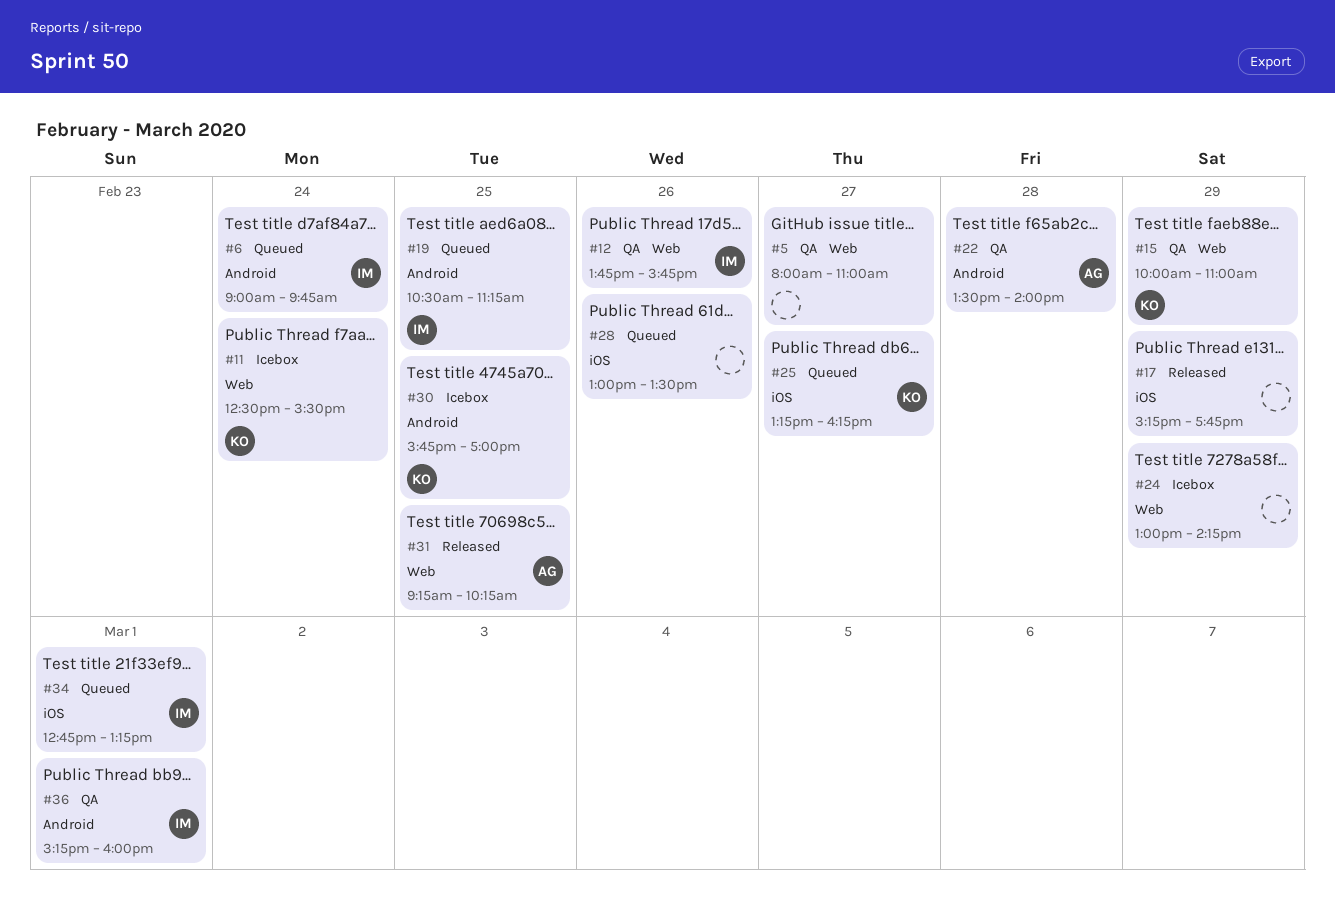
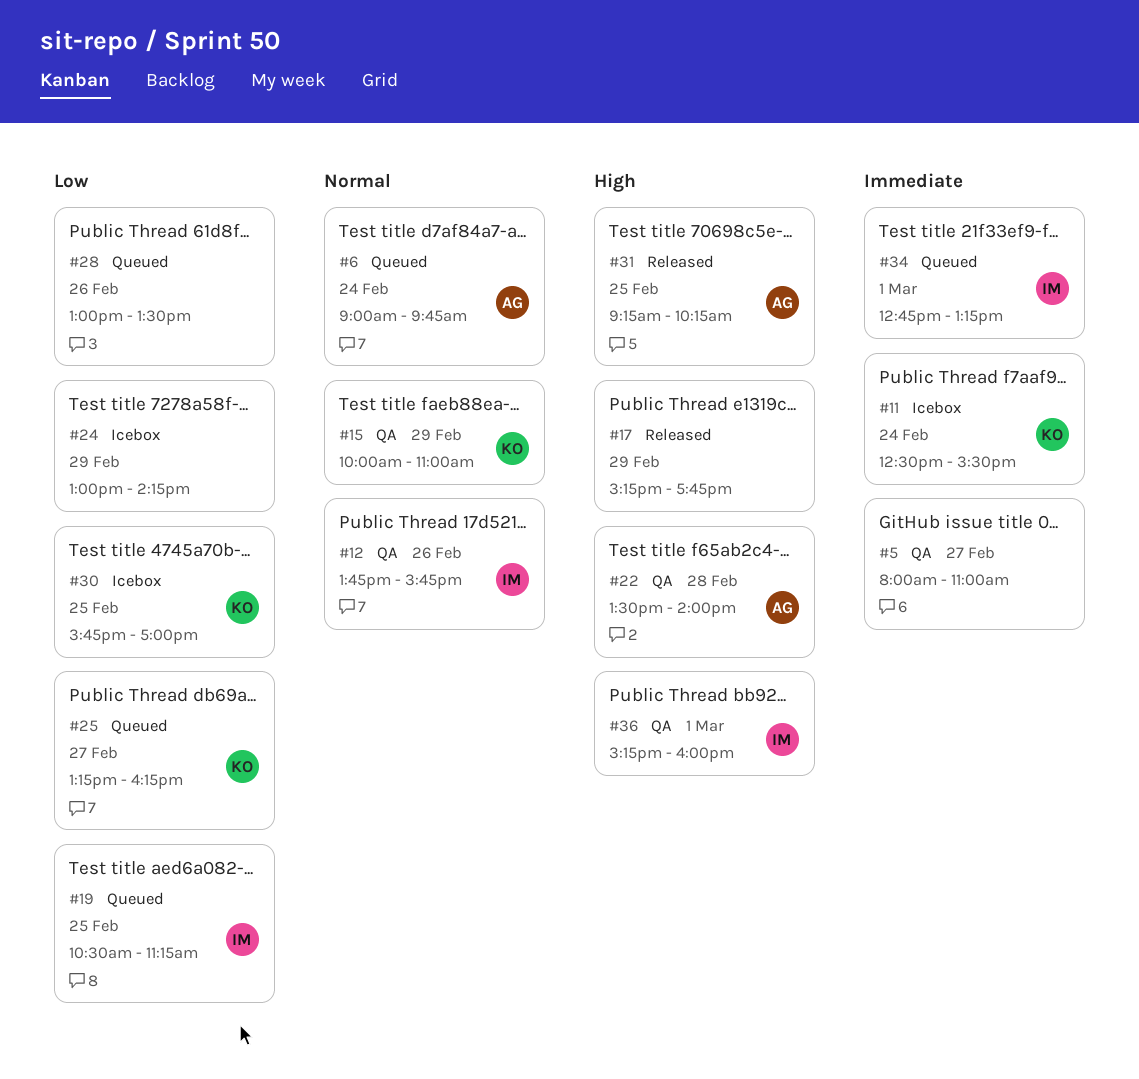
#6, owner: IM -> AG

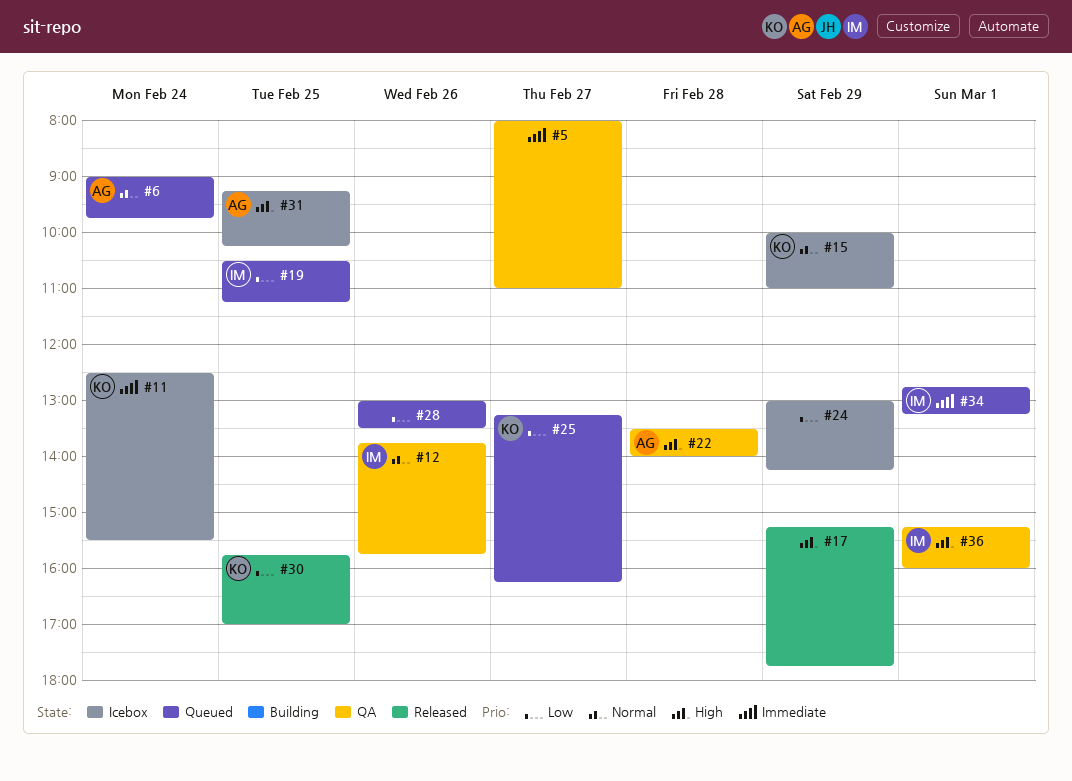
#15, status: QA -> Icebox
#30, status: Icebox -> Released
#31, status: Released -> Icebox

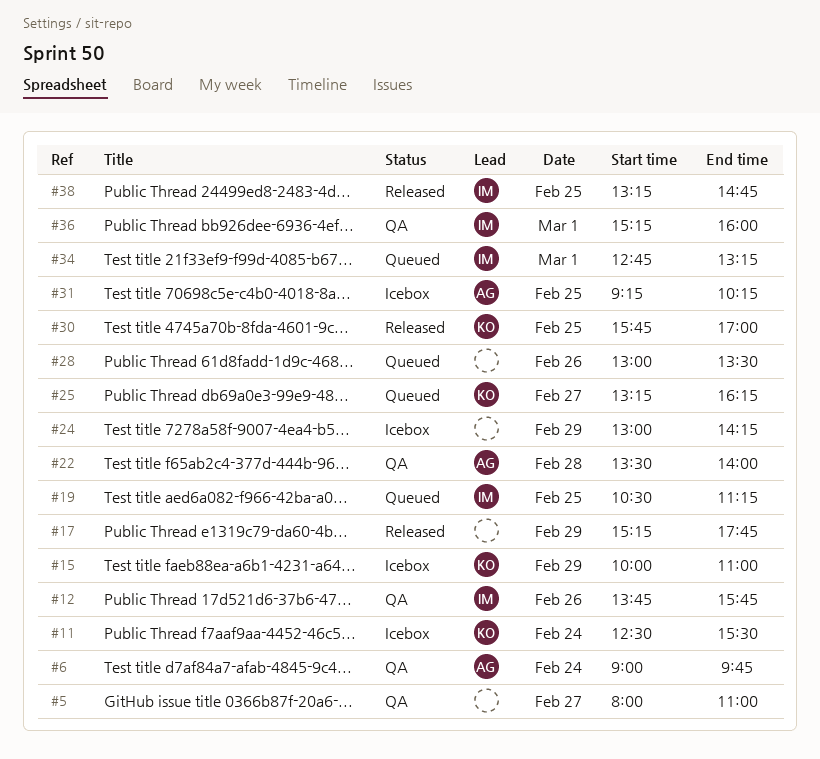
#6, status: Queued -> QA
#38: none -> present

